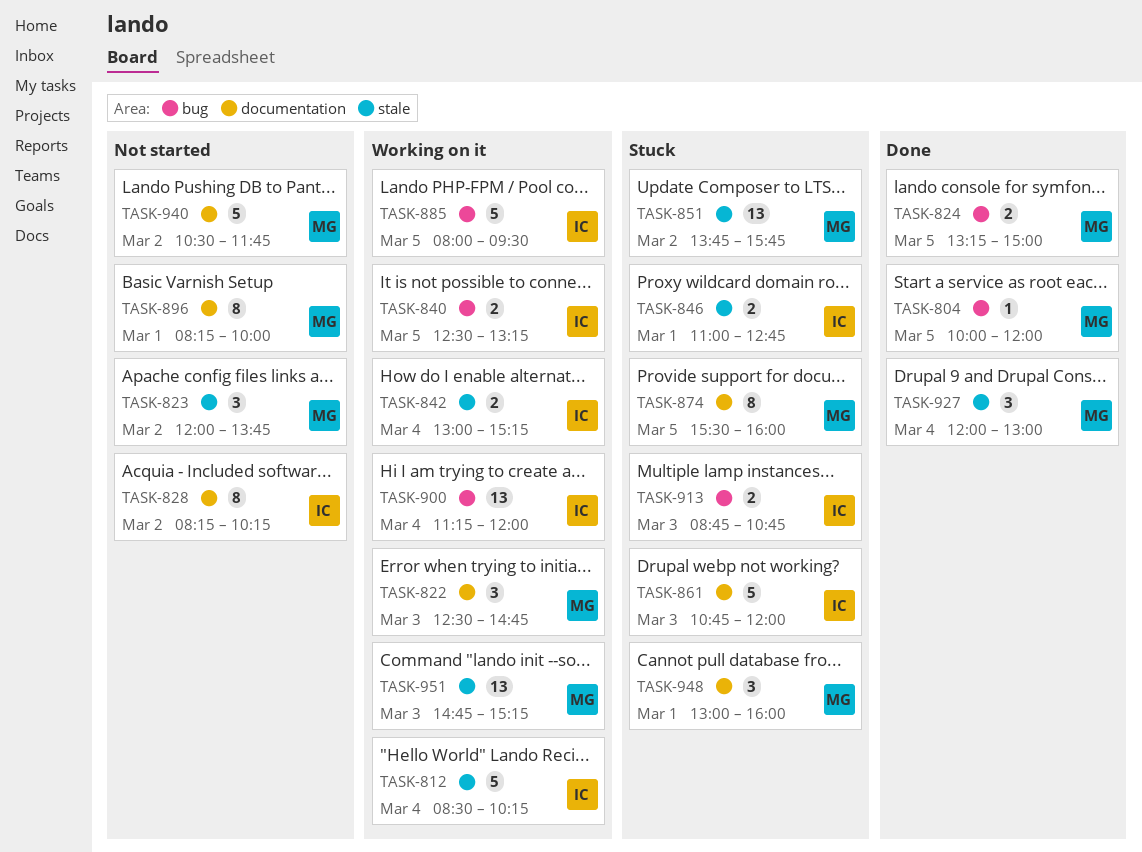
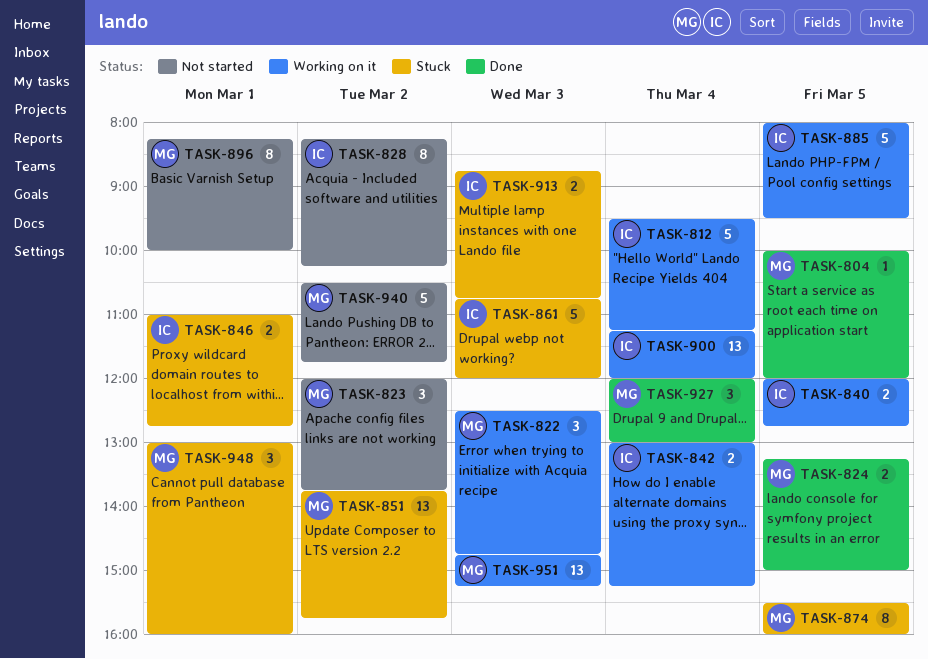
TASK-812, begins: 08:30 -> 09:30
TASK-812, ends: 10:15 -> 11:15
TASK-840, begins: 12:30 -> 12:00
TASK-840, ends: 13:15 -> 12:45

